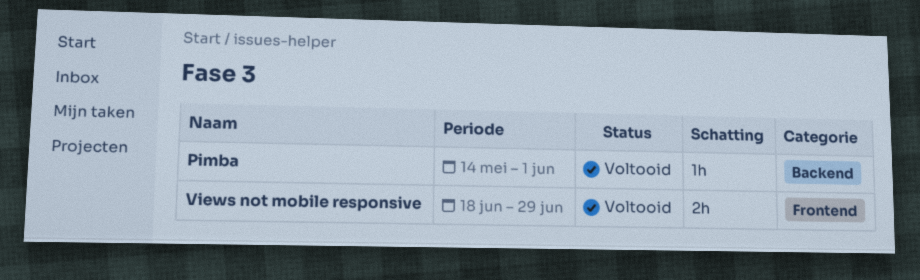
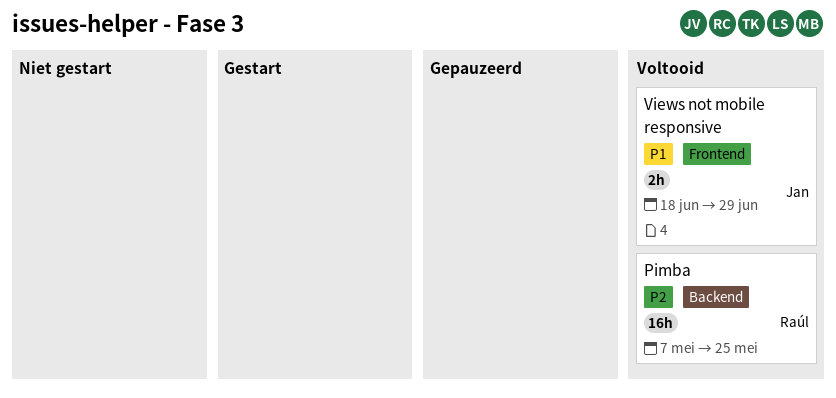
Pimba, estimate: 1h -> 16h
Pimba, start: May 14 -> May 7
Pimba, due: Jun 1 -> May 25

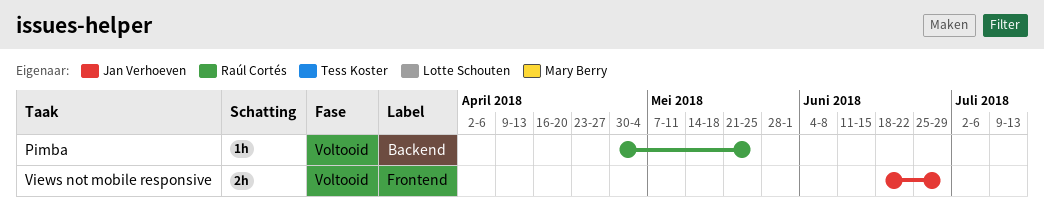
Pimba, estimate: 16h -> 1h
Pimba, start: May 7 -> Apr 30

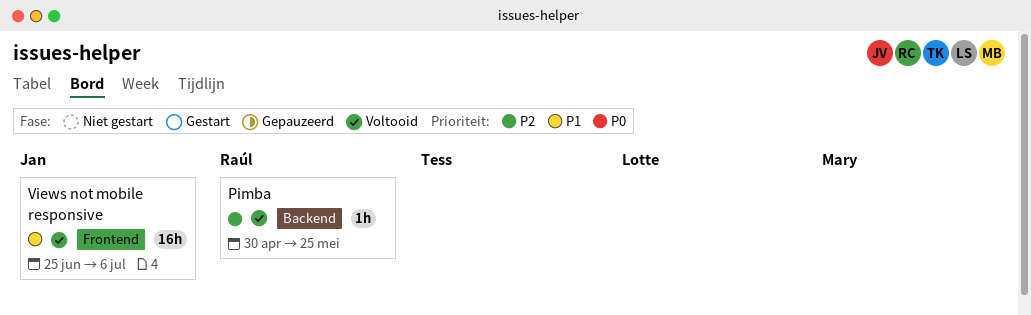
Views not mobile responsive, estimate: 2h -> 16h
Views not mobile responsive, start: Jun 18 -> Jun 25
Views not mobile responsive, due: Jun 29 -> Jul 6

